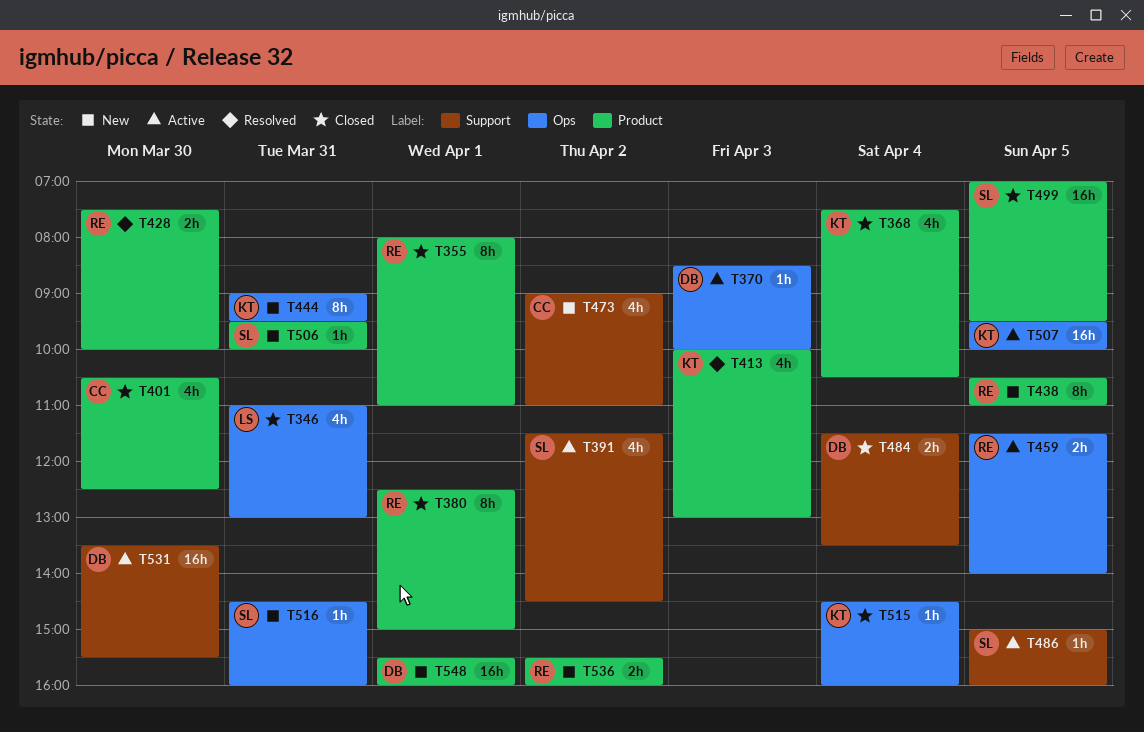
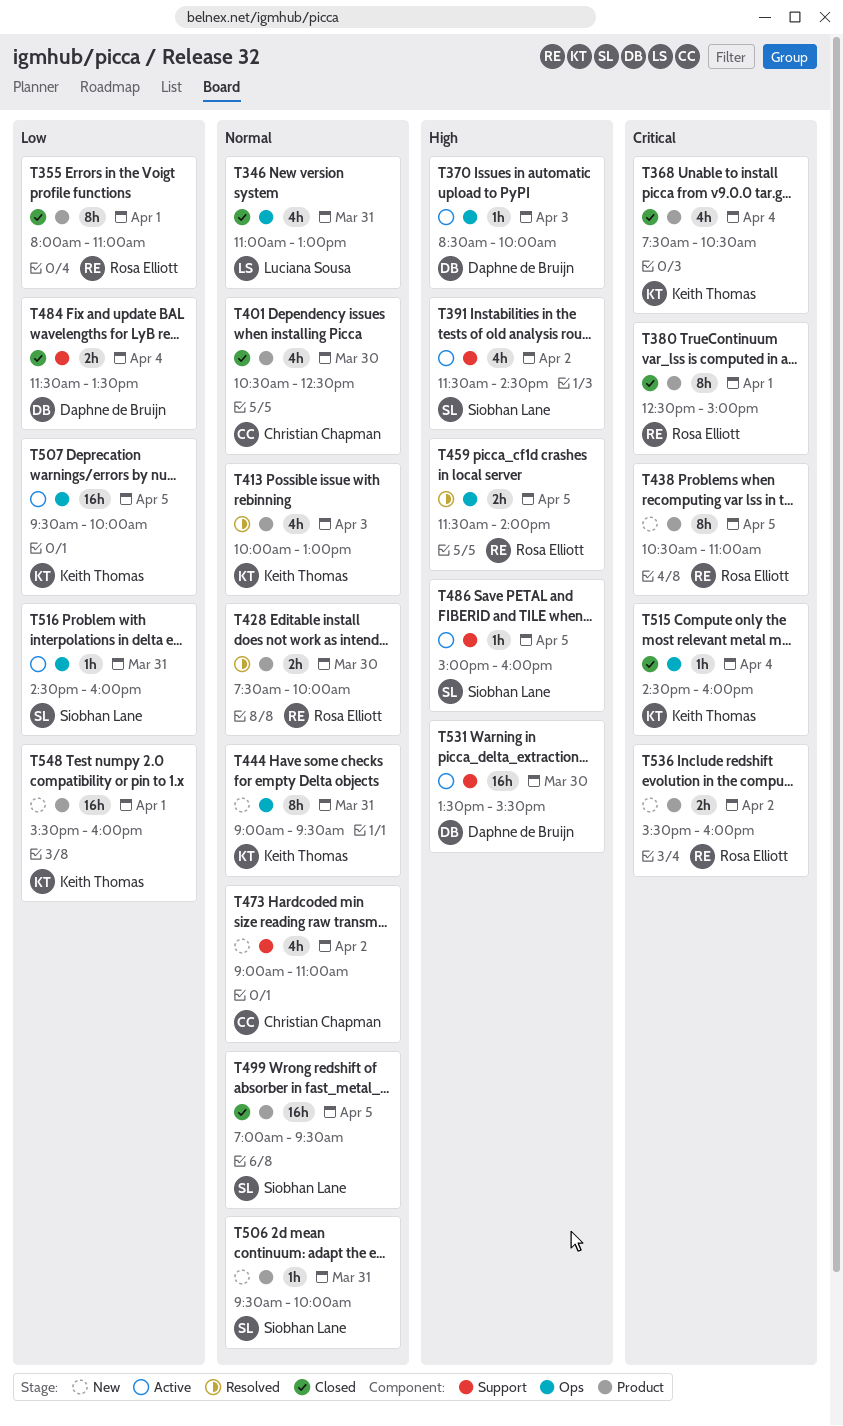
T459, status: Active -> Resolved
T516, status: New -> Active
T548, owner: Daphne de Bruijn -> Keith Thomas

